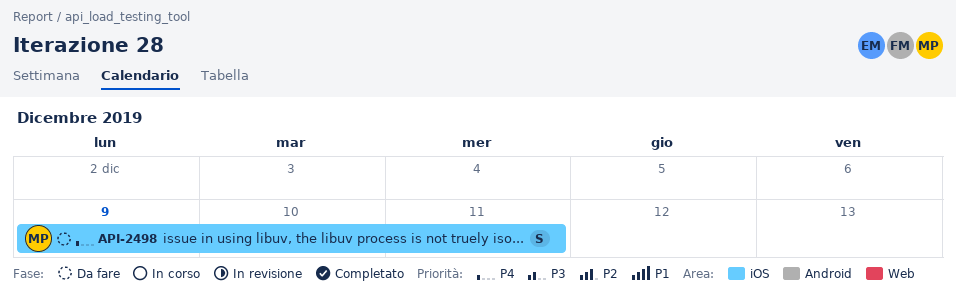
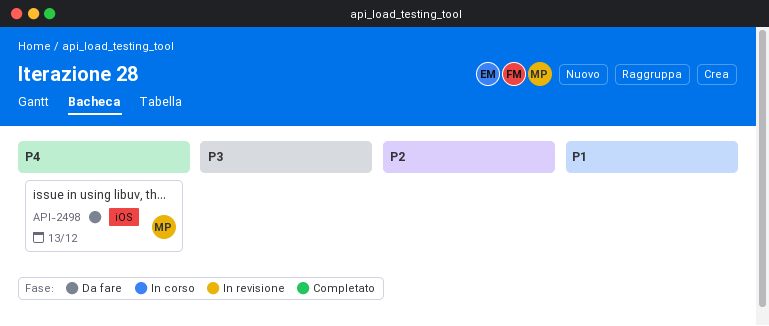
API-2498, due: Dec 11 -> Dec 13

